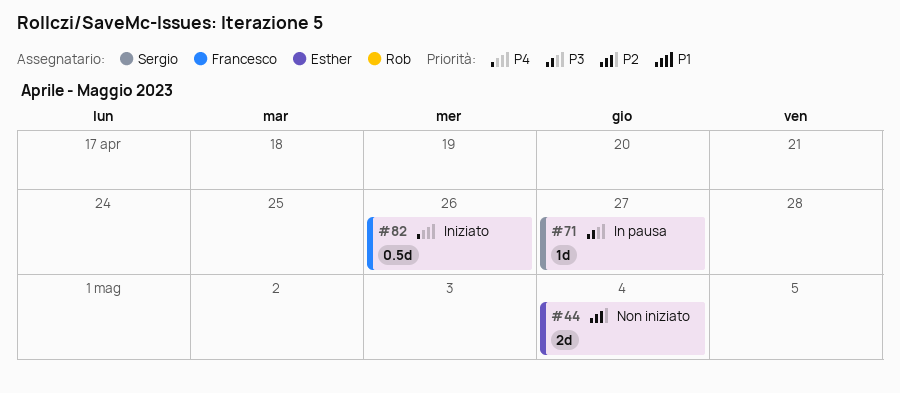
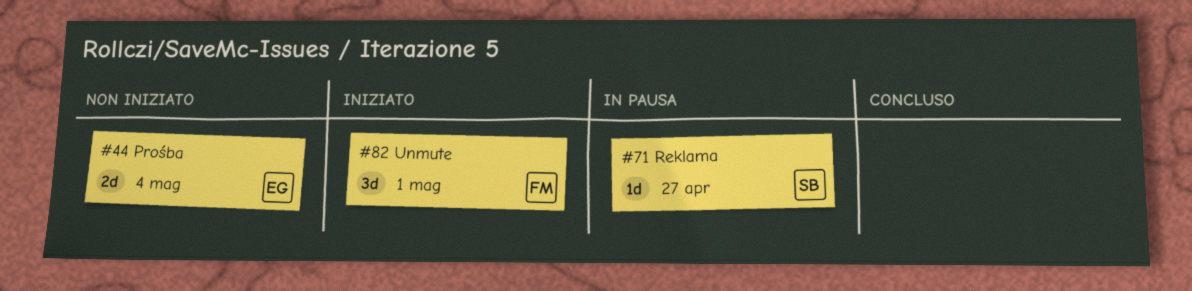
#82, estimate: 0.5d -> 3d
#82, due: Apr 26 -> May 1

